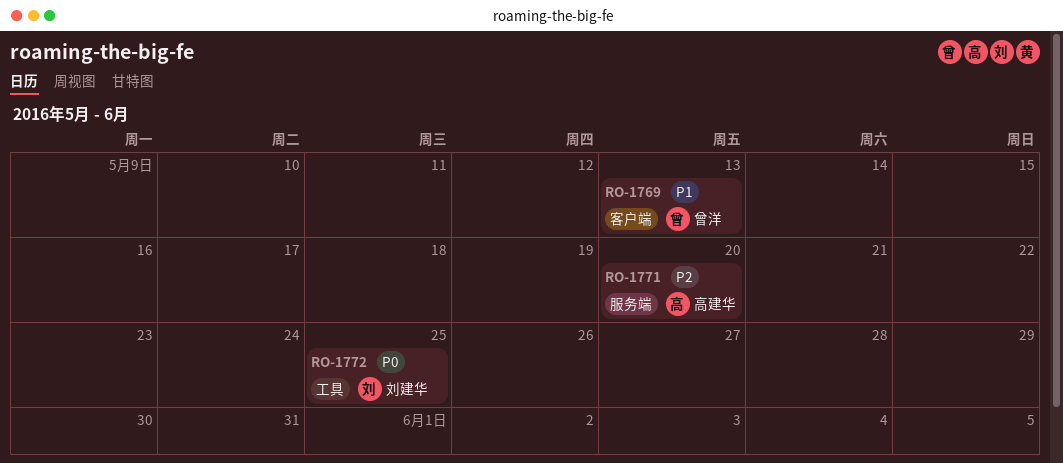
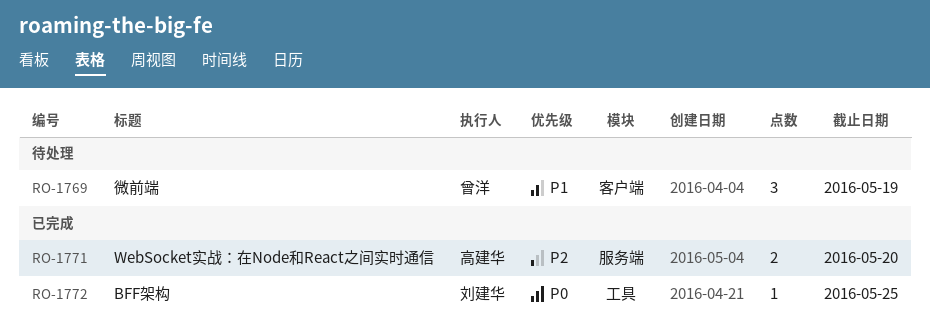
RO-1769, due: May 13 -> May 19

